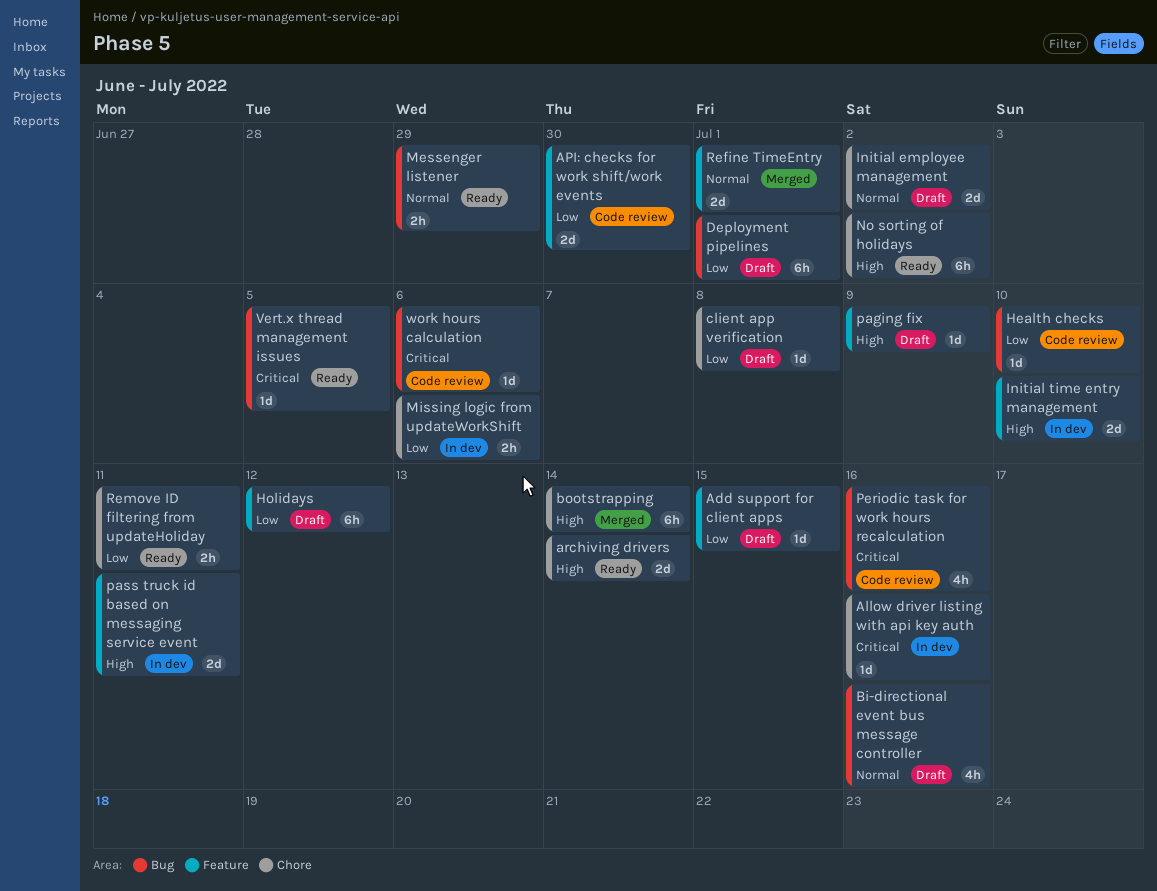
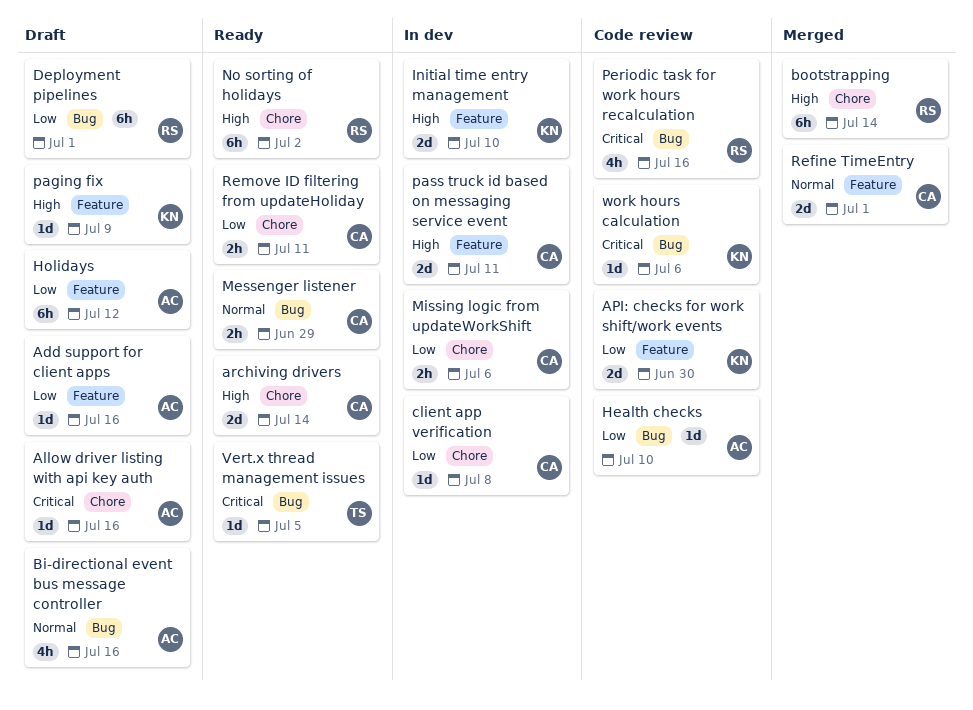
Add support for client apps, due: Jul 15 -> Jul 16
Allow driver listing with api key auth, status: In dev -> Draft
client app verification, status: Draft -> In dev
Initial employee management: present -> none

